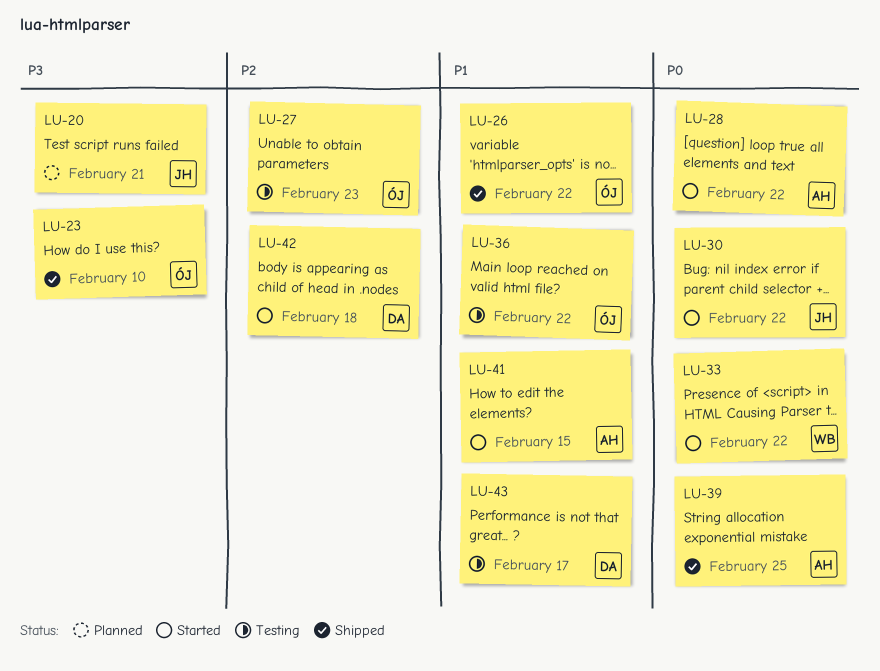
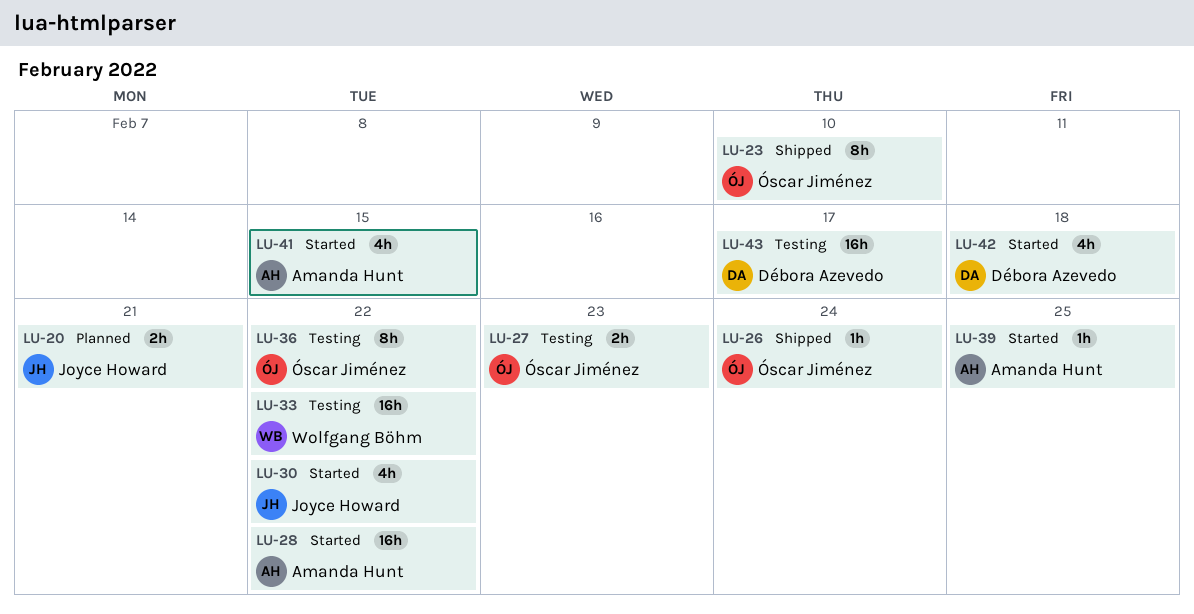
LU-26, due: Feb 22 -> Feb 24
LU-33, status: Started -> Testing
LU-39, status: Shipped -> Started

